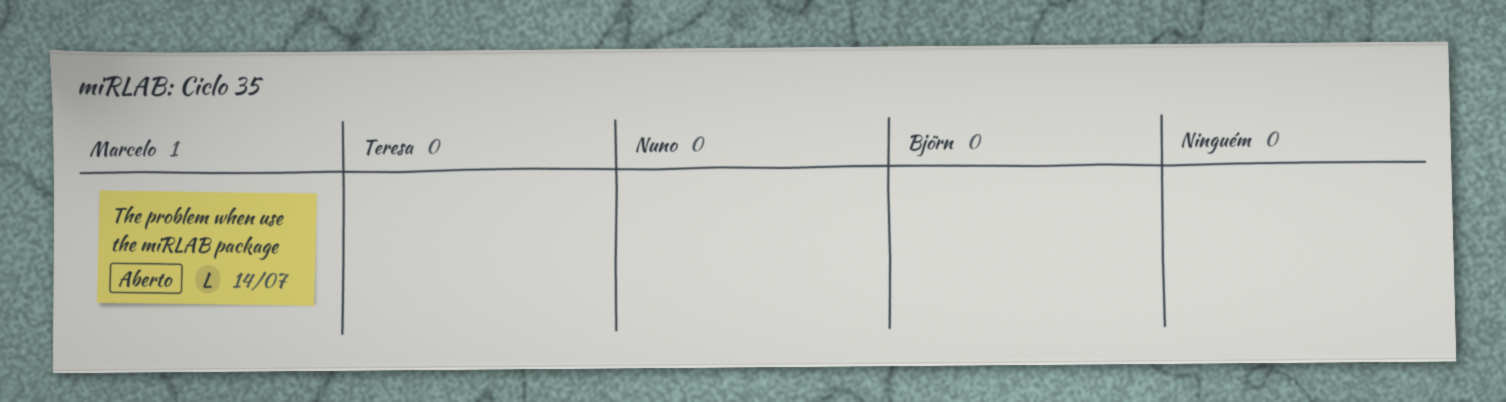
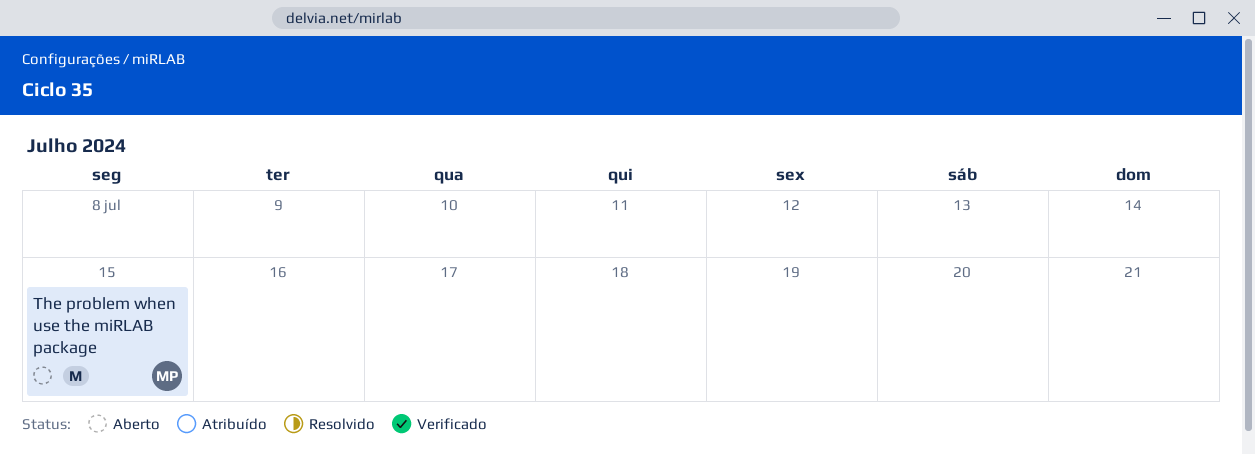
The problem when use the miRLAB package, estimate: L -> M
The problem when use the miRLAB package, due: Jul 14 -> Jul 15

